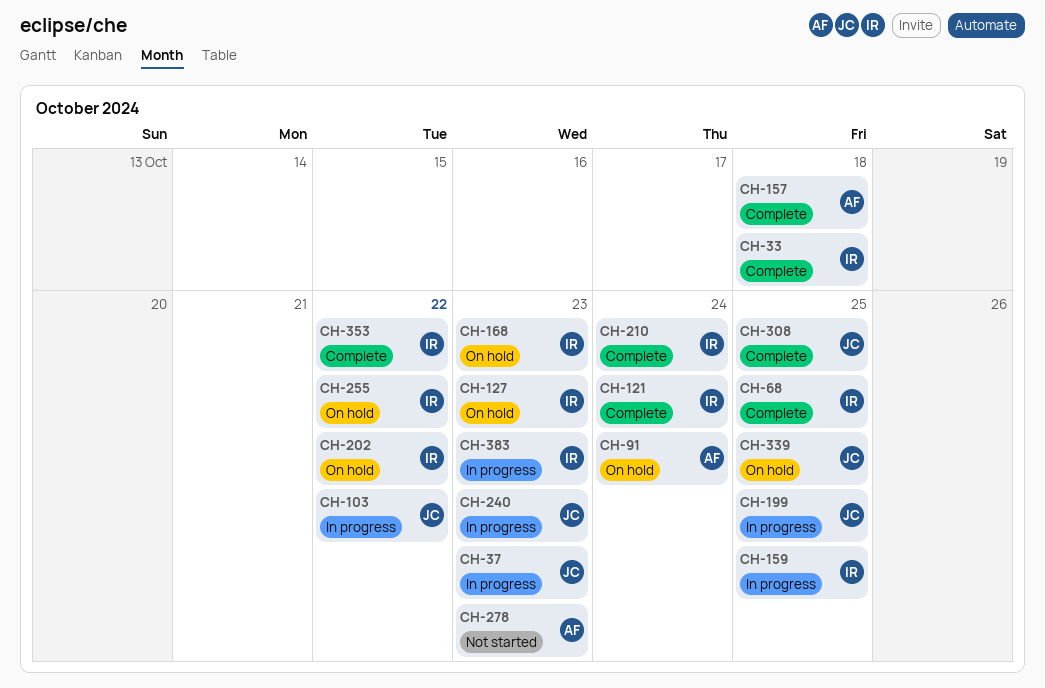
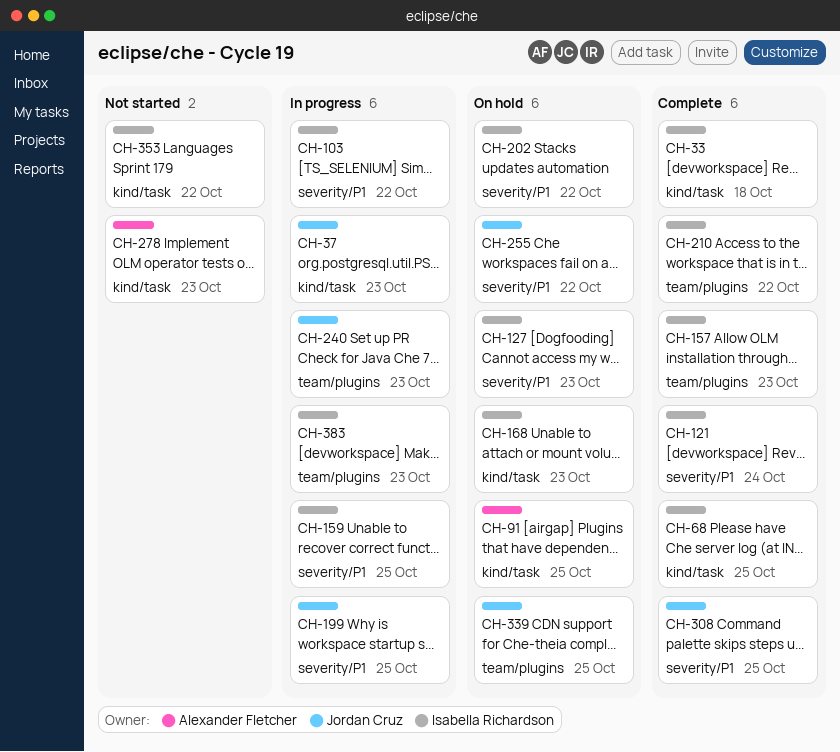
CH-91, due: Oct 24 -> Oct 25
CH-103, owner: Jordan Cruz -> Isabella Richardson
CH-157, owner: Alexander Fletcher -> Isabella Richardson
CH-157, due: Oct 18 -> Oct 23
CH-210, due: Oct 24 -> Oct 22
CH-255, owner: Isabella Richardson -> Jordan Cruz
CH-353, status: Complete -> Not started

